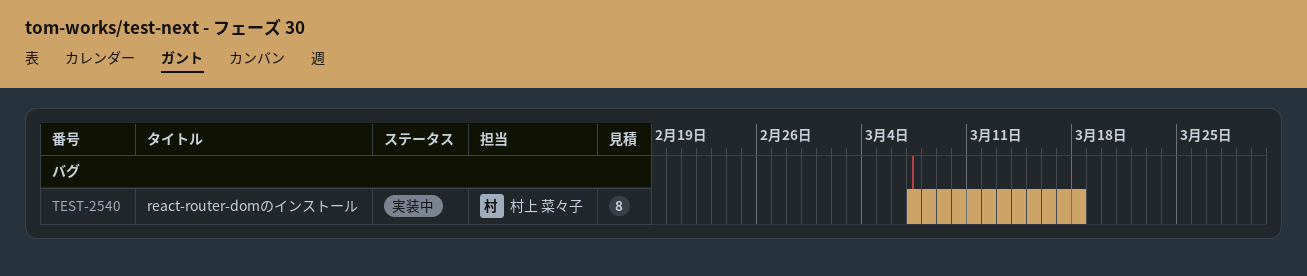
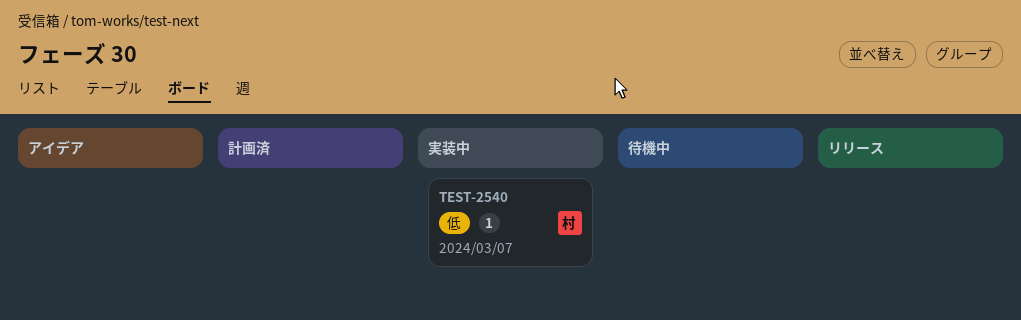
TEST-2540, estimate: 8 -> 1
TEST-2540, due: Mar 18 -> Mar 7

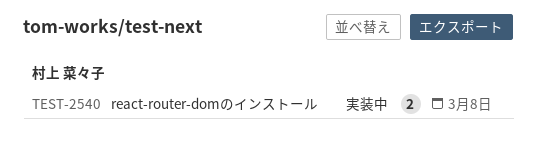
TEST-2540, estimate: 1 -> 2
TEST-2540, due: Mar 7 -> Mar 8

